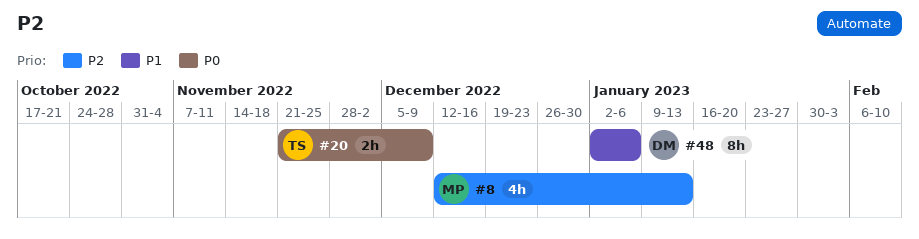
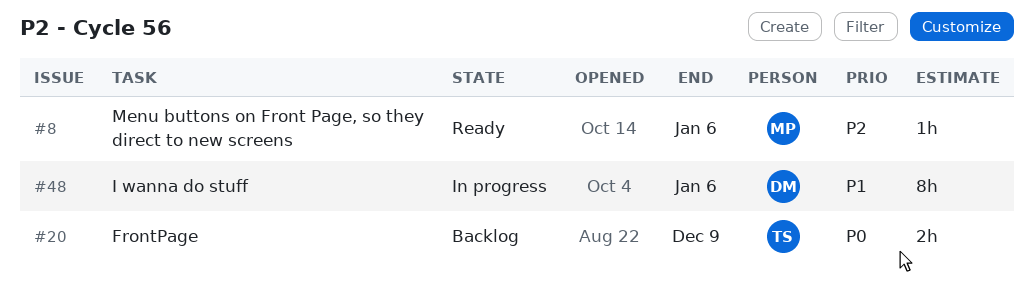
#8, estimate: 4h -> 1h
#8, due: Jan 13 -> Jan 6

